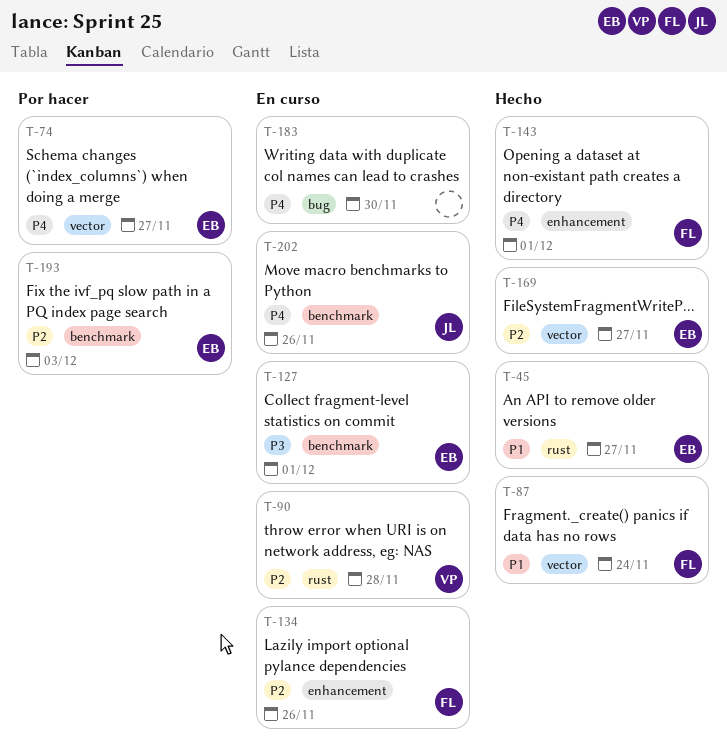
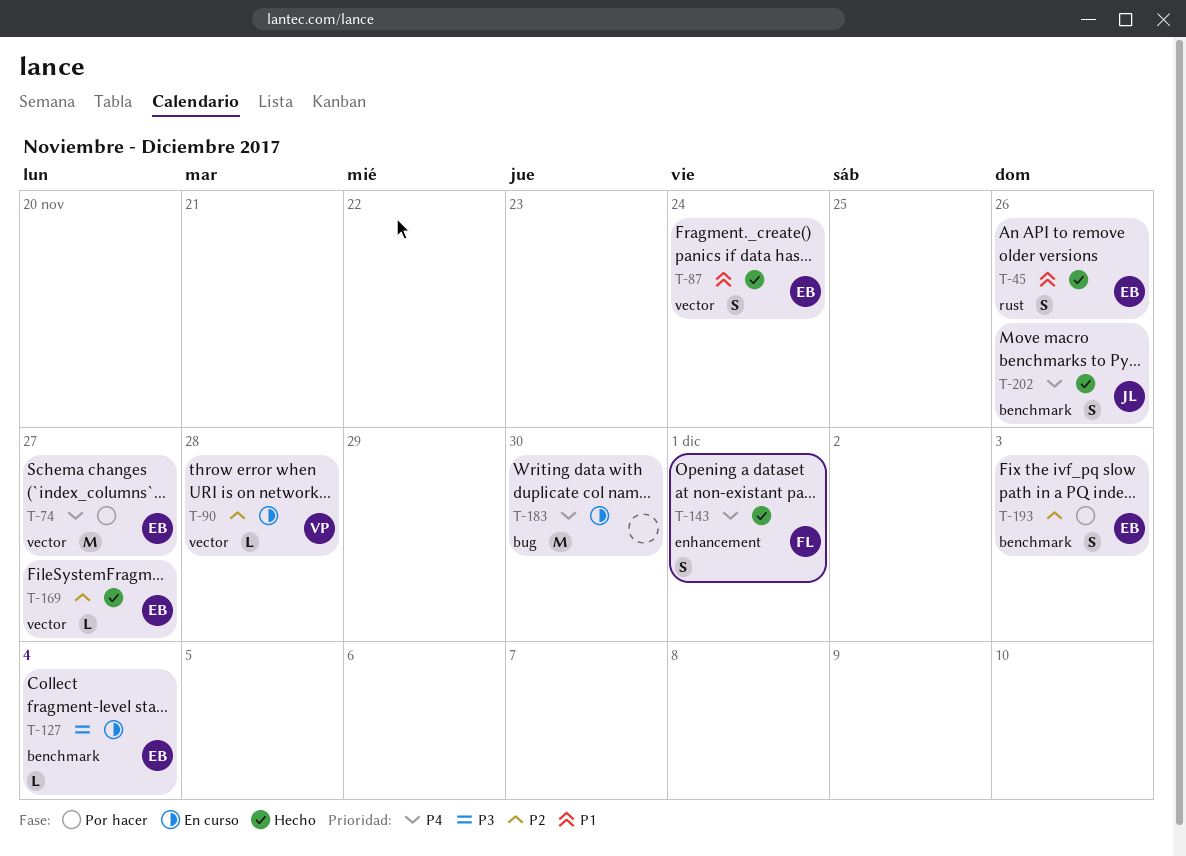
T-45, due: Nov 27 -> Nov 26
T-87, owner: FL -> EB
T-90, label: rust -> vector
T-127, due: Dec 1 -> Dec 4
T-134: present -> none
T-202, status: En curso -> Hecho

